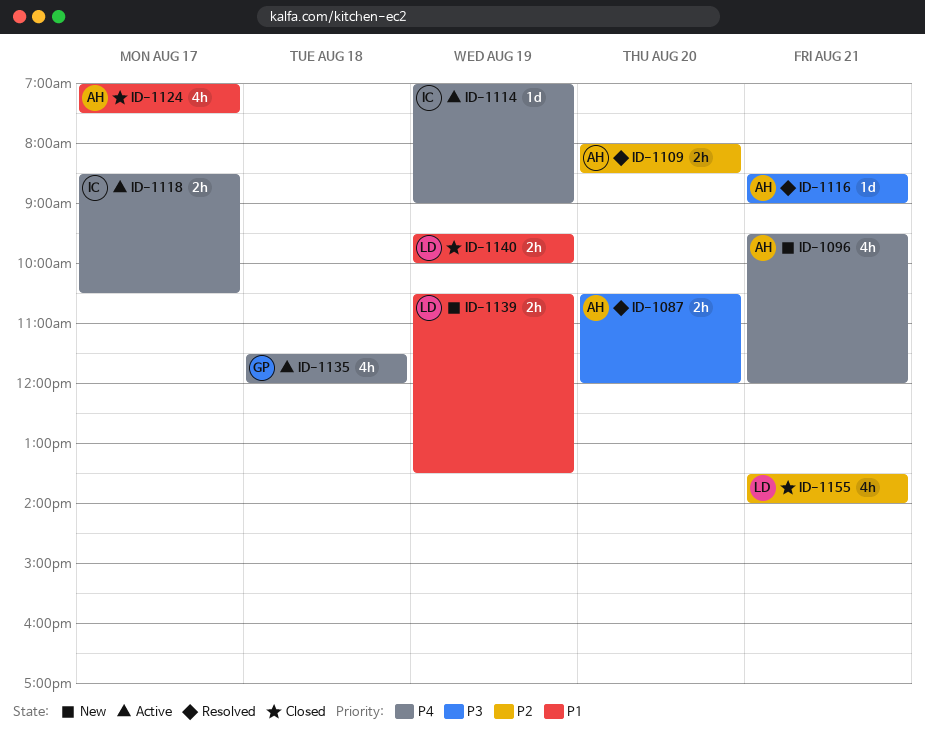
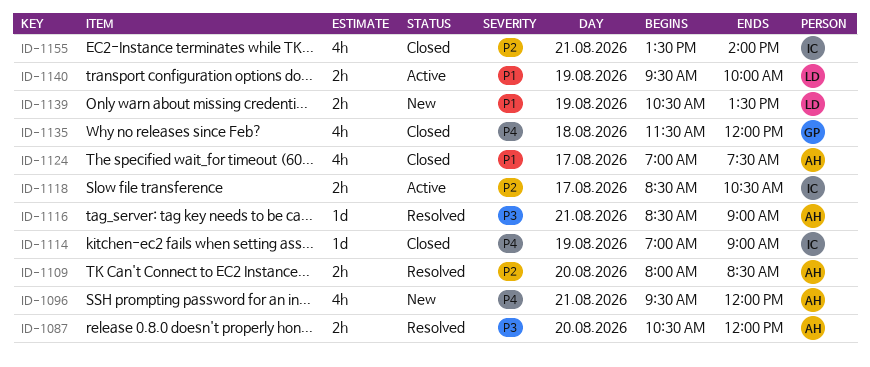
ID-1114, status: Active -> Closed
ID-1118, priority: P4 -> P2
ID-1135, status: Active -> Closed
ID-1140, status: Closed -> Active
ID-1155, owner: LD -> IC

